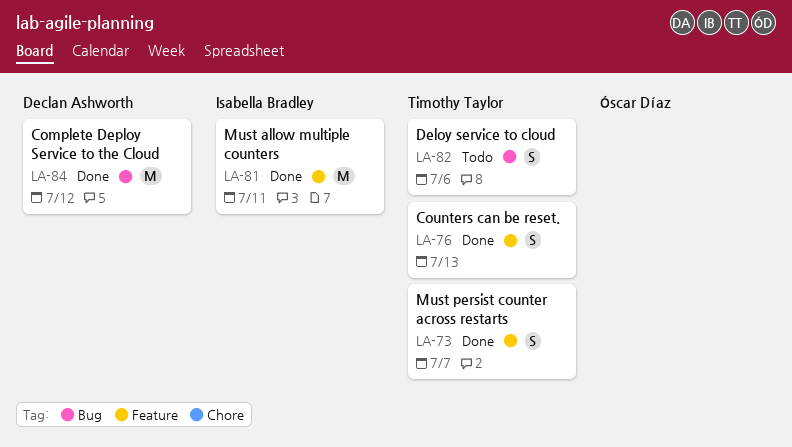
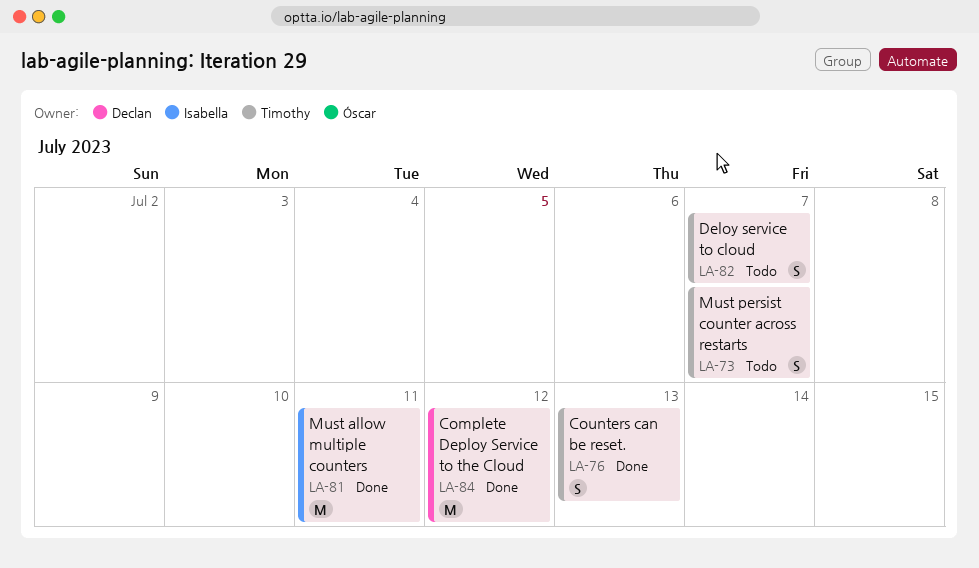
LA-73, status: Done -> Todo
LA-82, due: Jul 6 -> Jul 7

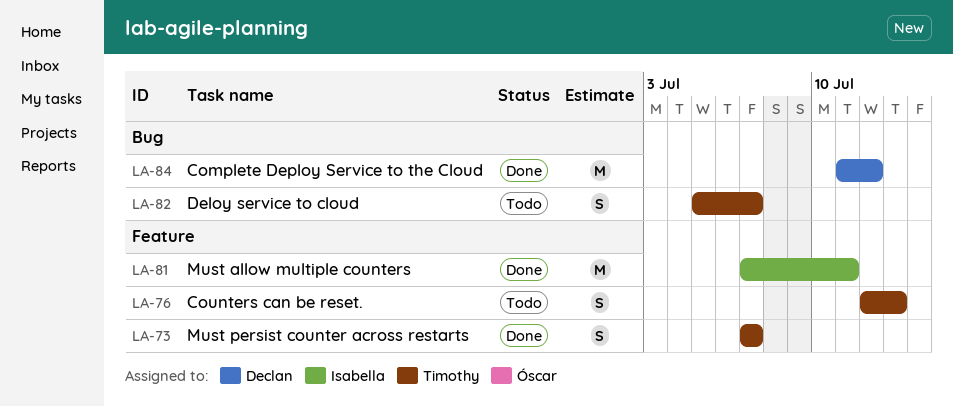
LA-73, status: Todo -> Done
LA-76, status: Done -> Todo

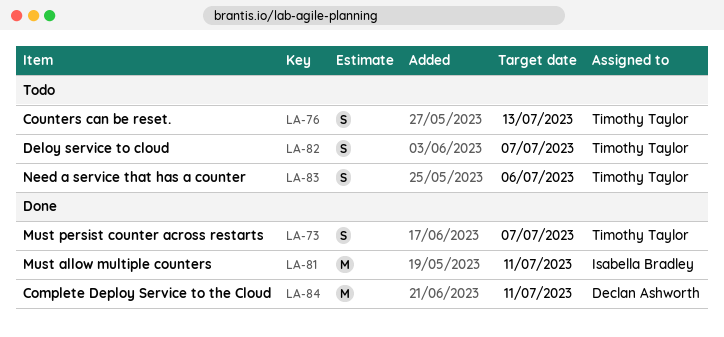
LA-83: none -> present
LA-84, due: Jul 12 -> Jul 11

